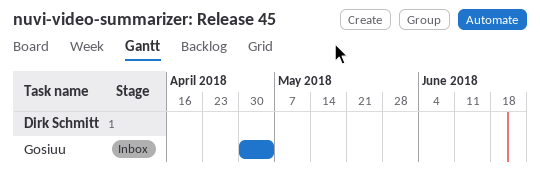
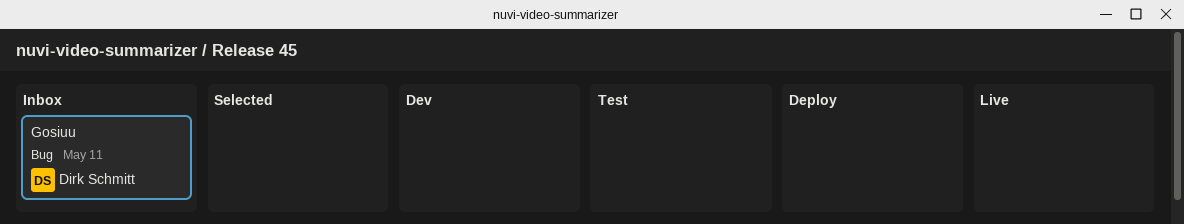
Gosiuu, due: May 4 -> May 11

